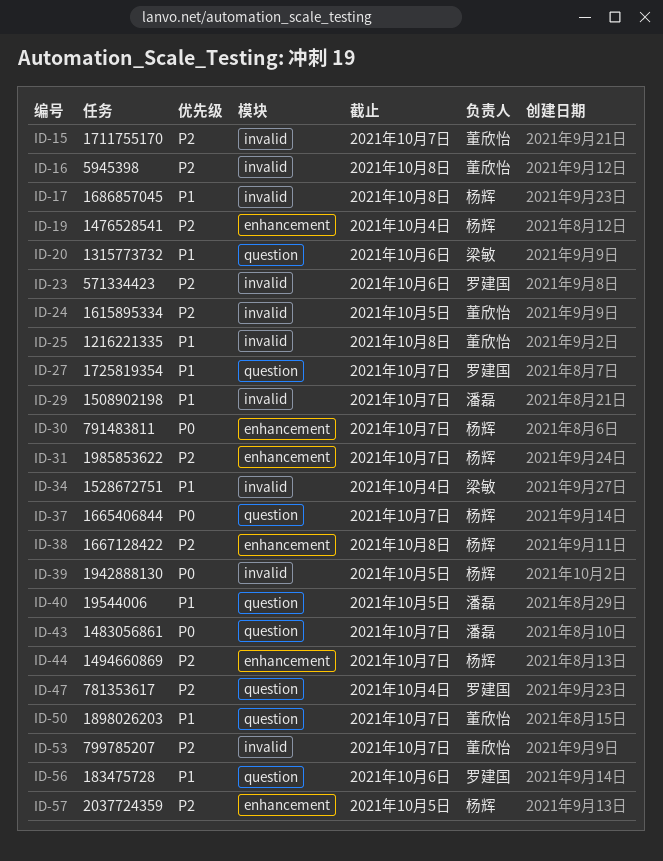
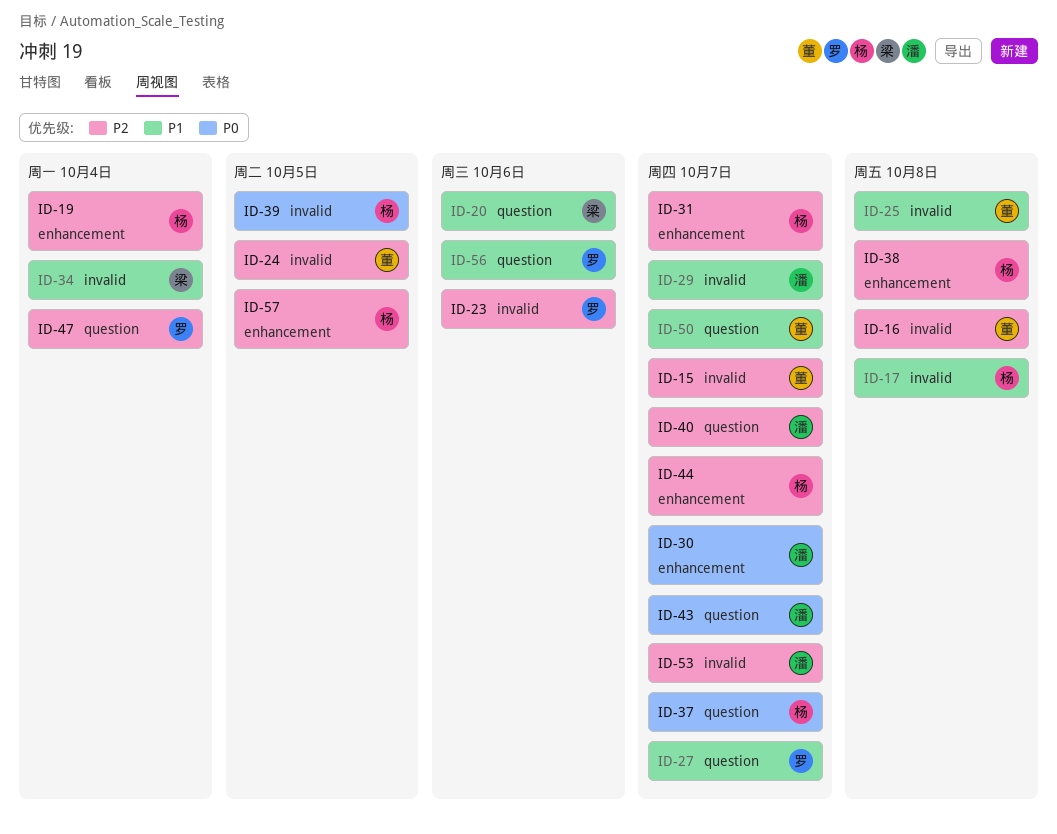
ID-30, owner: 杨辉 -> 潘磊
ID-40, priority: P1 -> P2
ID-40, due: Oct 5 -> Oct 7
ID-53, owner: 董欣怡 -> 潘磊

